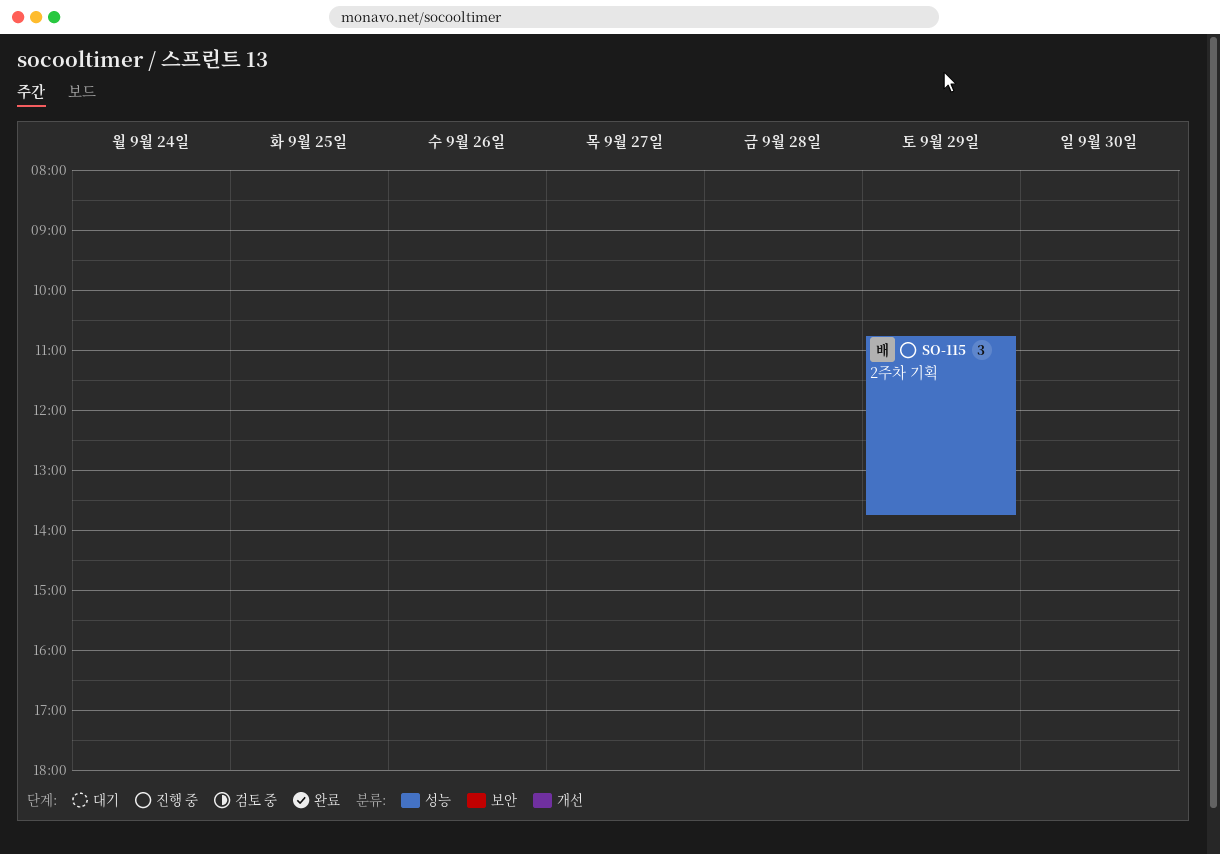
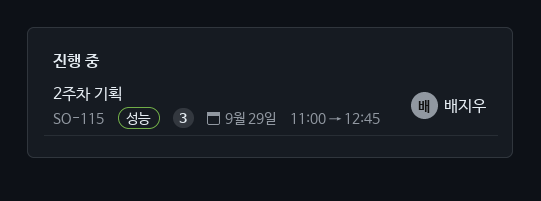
SO-115, begins: 10:45 -> 11:00
SO-115, ends: 13:45 -> 12:45

